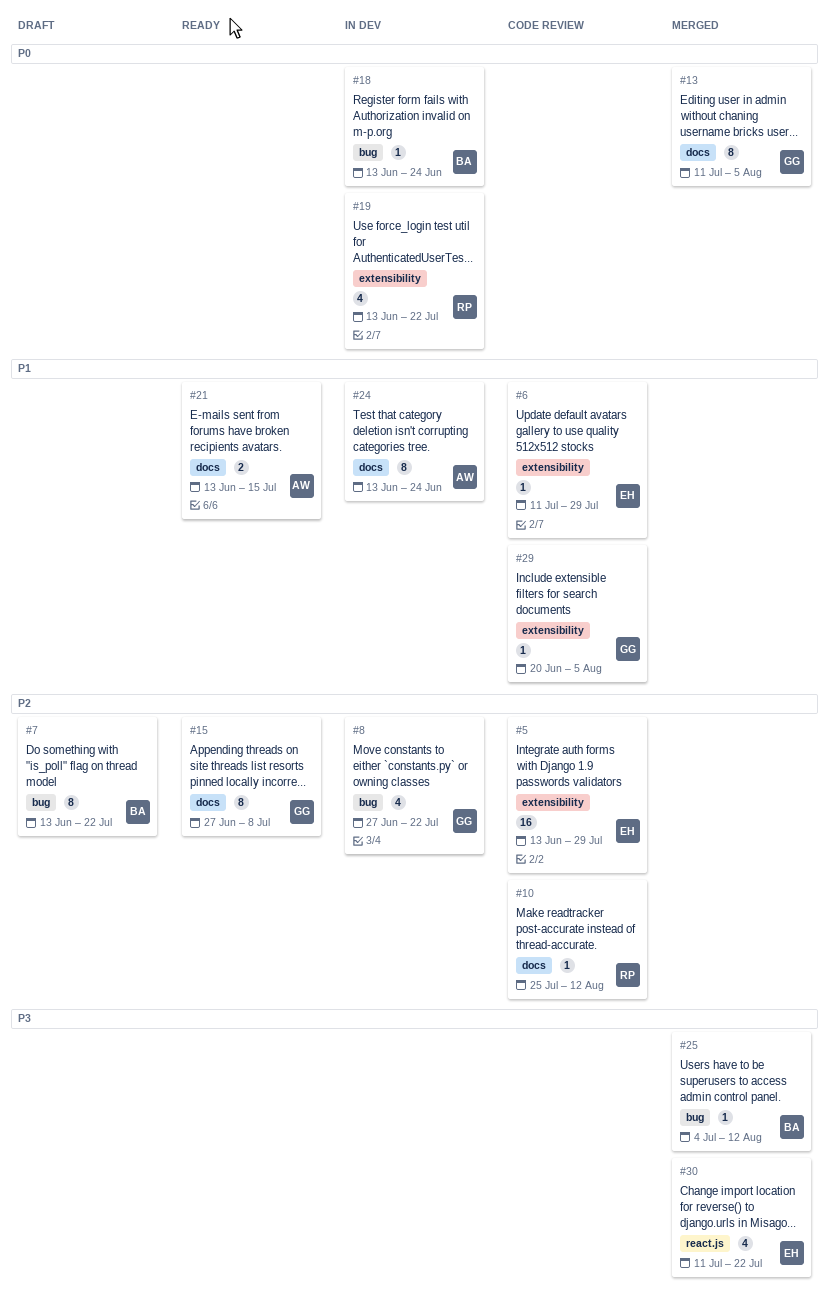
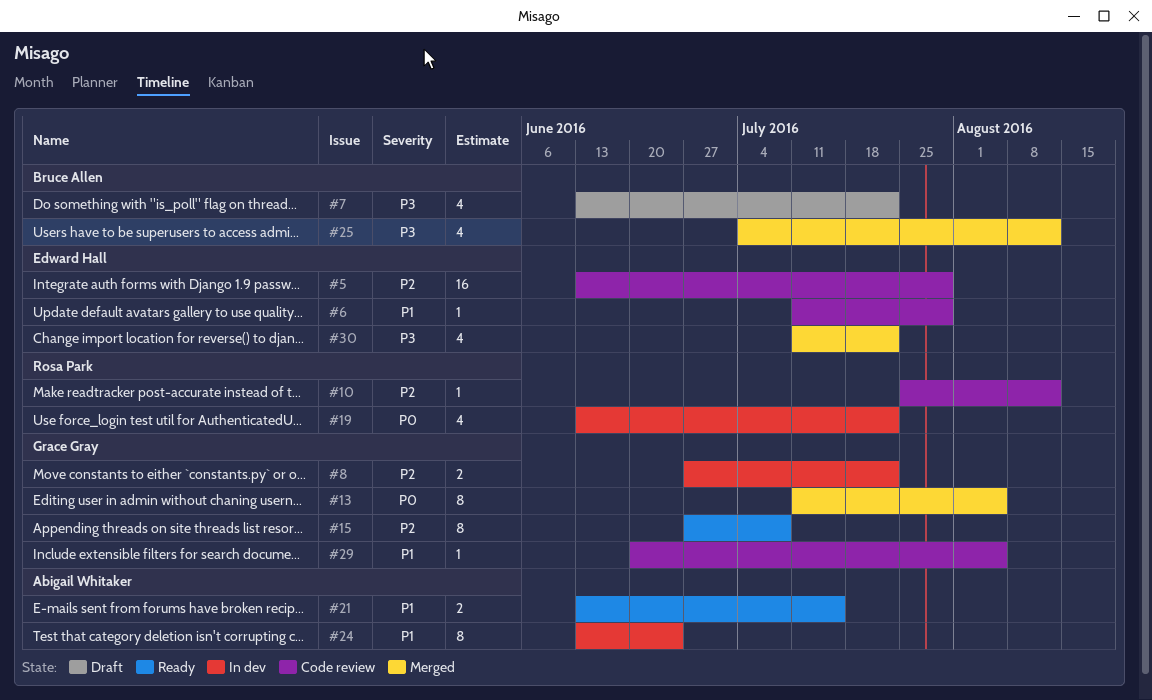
#7, priority: P2 -> P3
#7, estimate: 8 -> 4
#8, estimate: 4 -> 2
#18: present -> none
#25, estimate: 1 -> 4

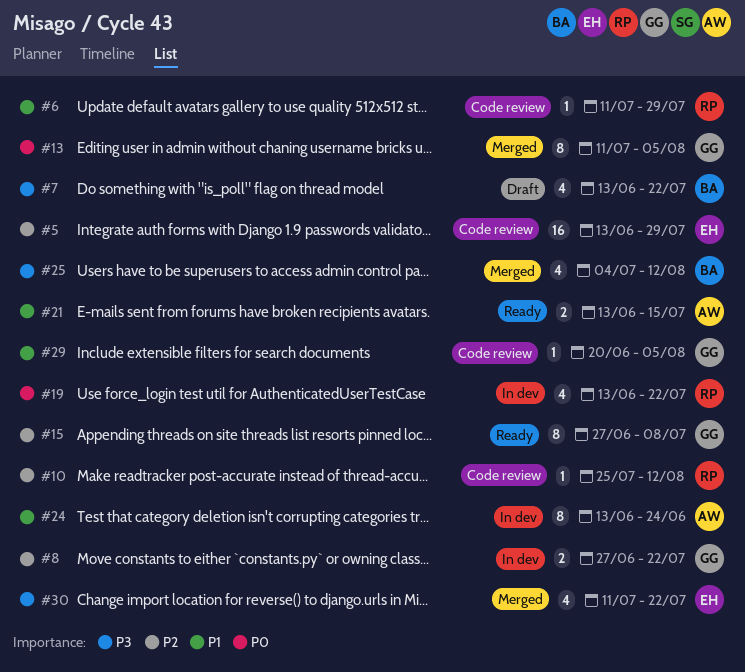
#6, owner: Edward Hall -> Rosa Park

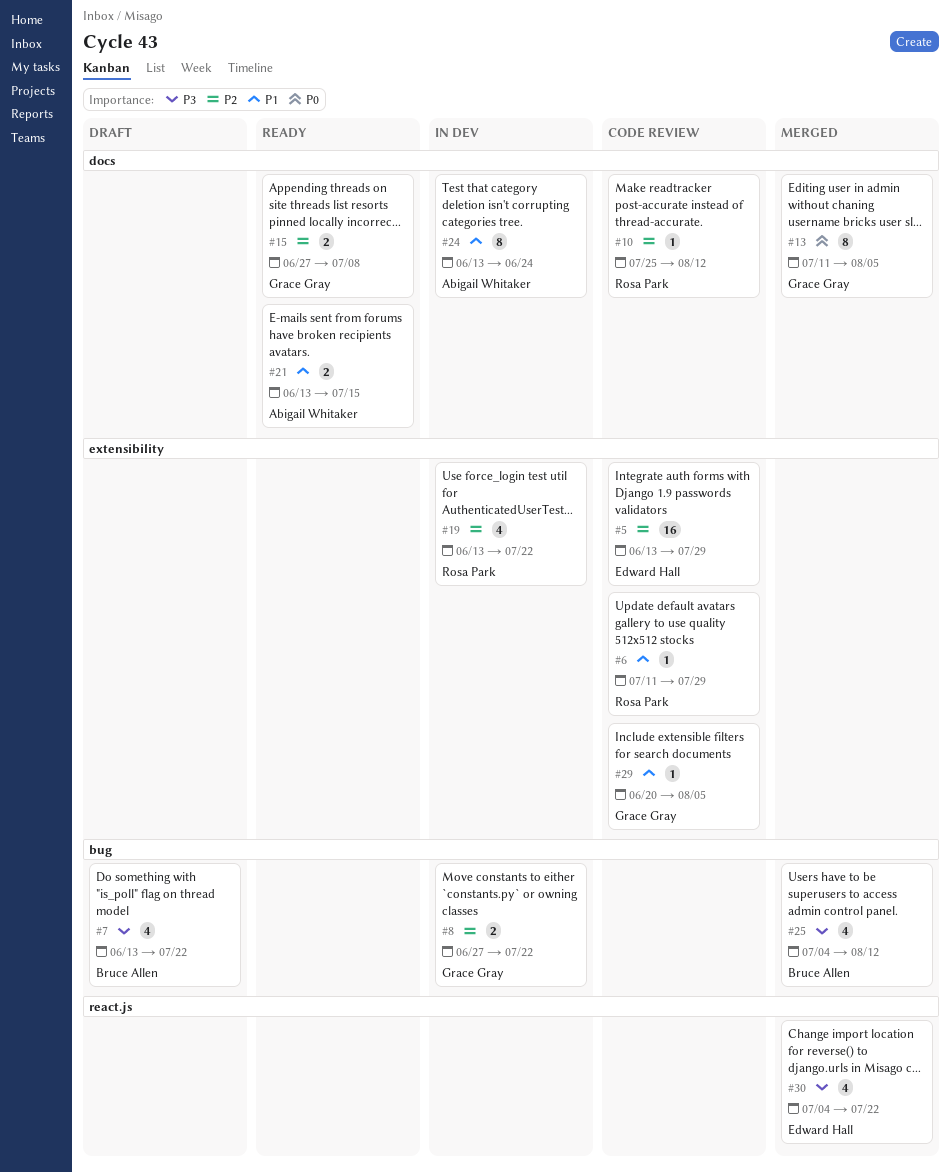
#15, estimate: 8 -> 2
#19, priority: P0 -> P2
#30, start: Jul 11 -> Jul 4

